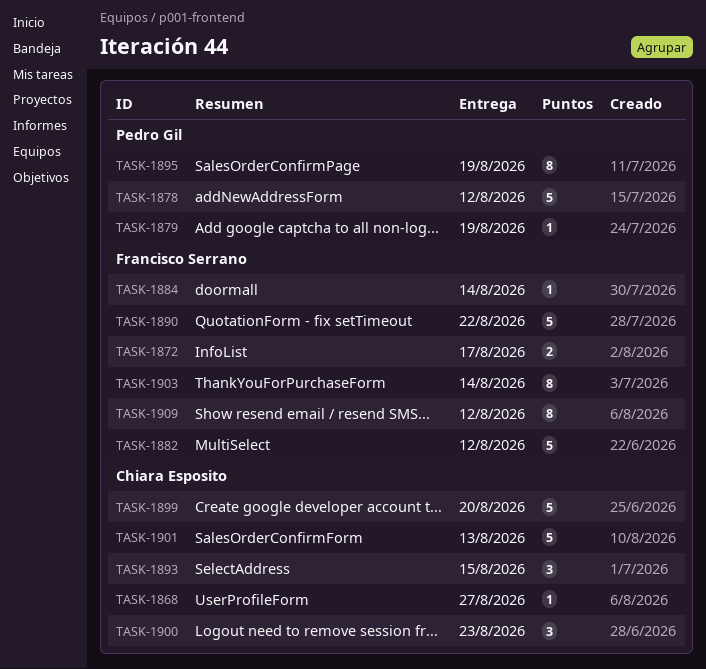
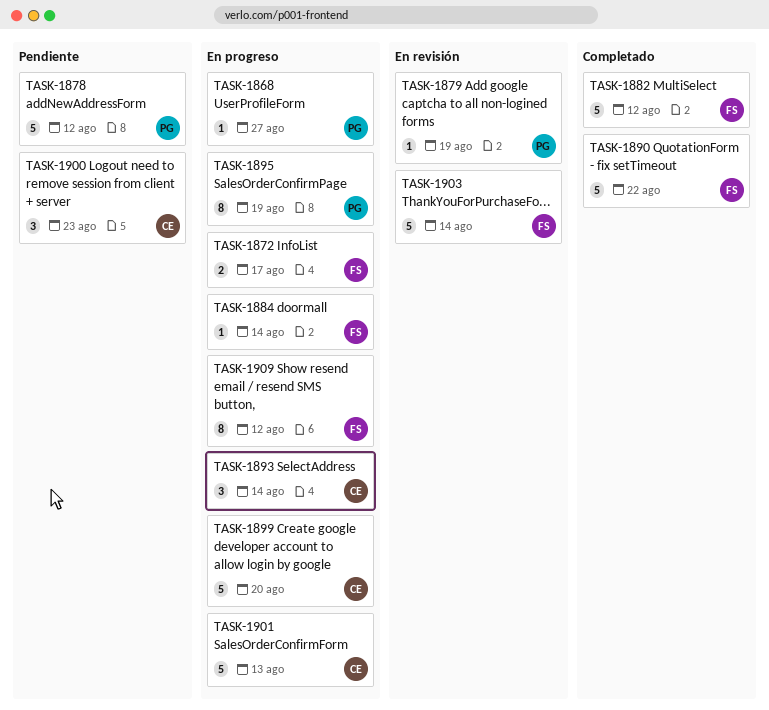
TASK-1868, owner: Chiara Esposito -> Pedro Gil
TASK-1893, due: Aug 15 -> Aug 14
TASK-1903, estimate: 8 -> 5

